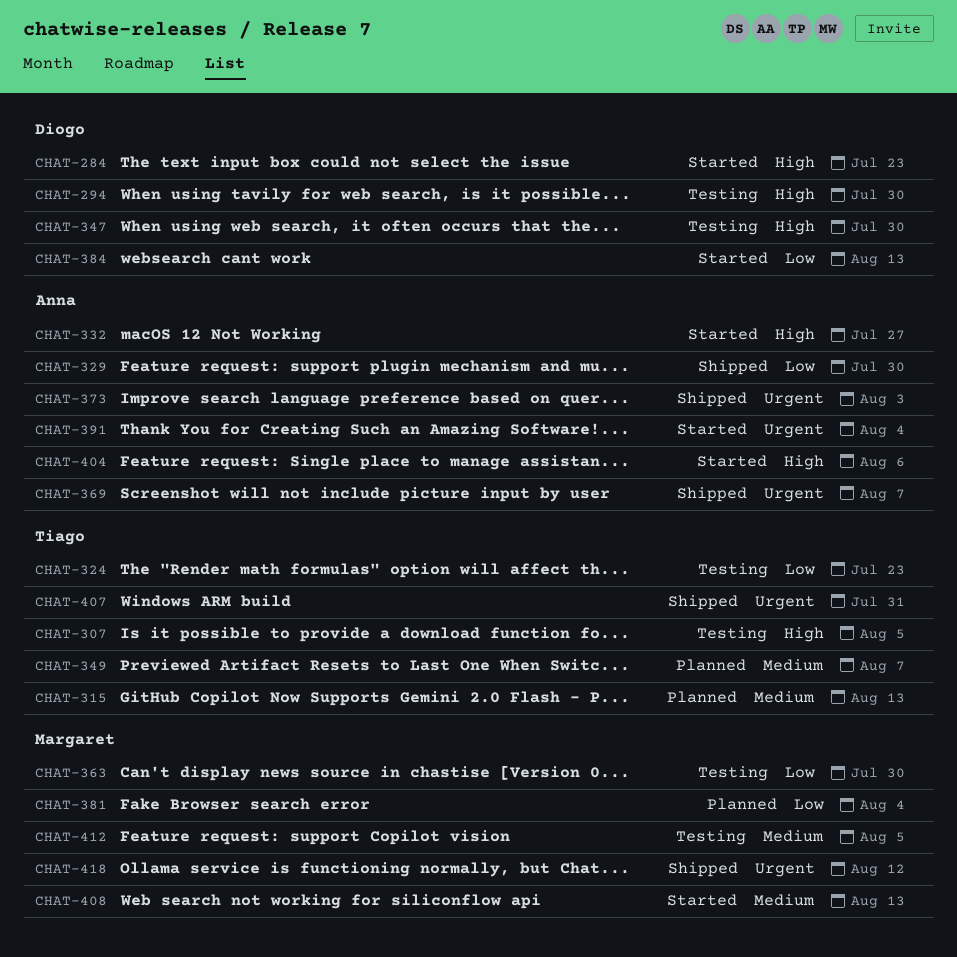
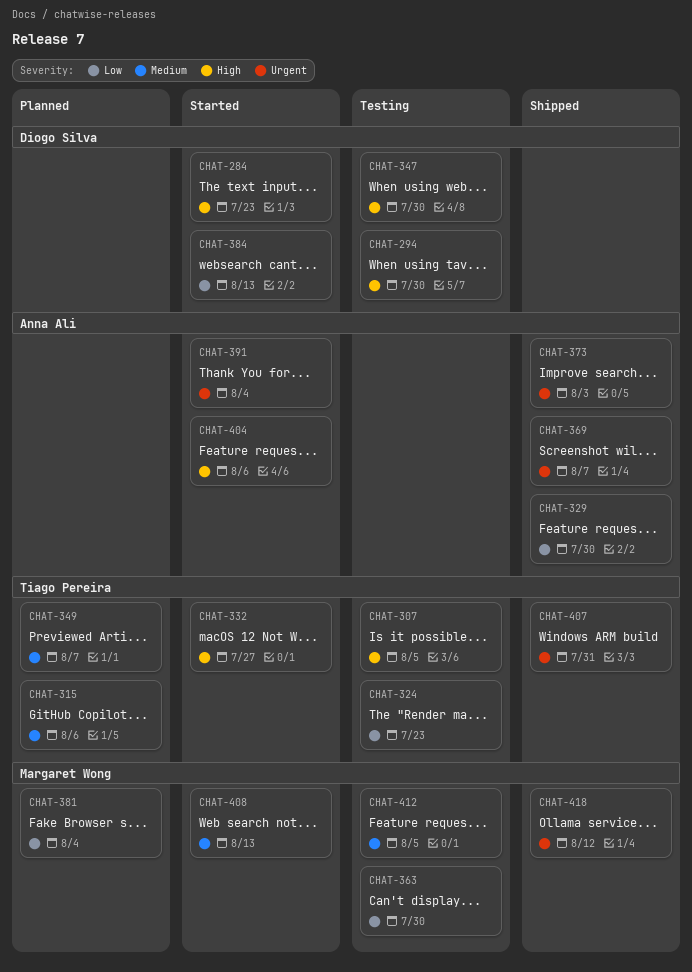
CHAT-315, due: Aug 13 -> Aug 6
CHAT-332, owner: Anna Ali -> Tiago Pereira

